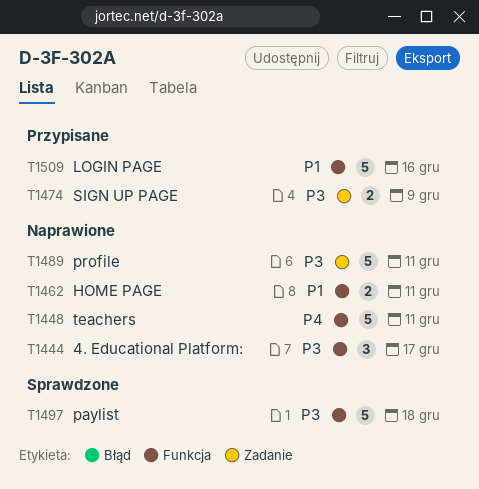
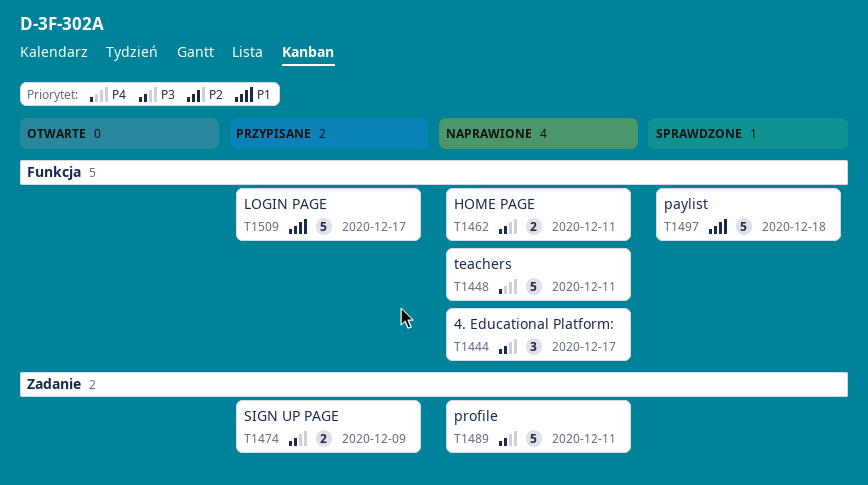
T1462, priority: P1 -> P3
T1497, priority: P3 -> P1
T1509, due: Dec 16 -> Dec 17

